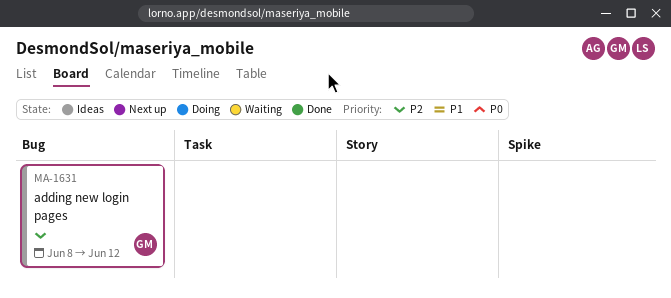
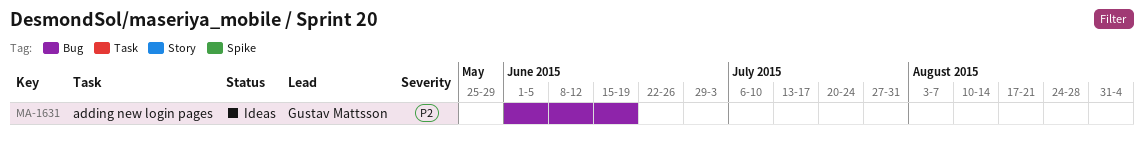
MA-1631, start: Jun 8 -> Jun 1
MA-1631, due: Jun 12 -> Jun 19

